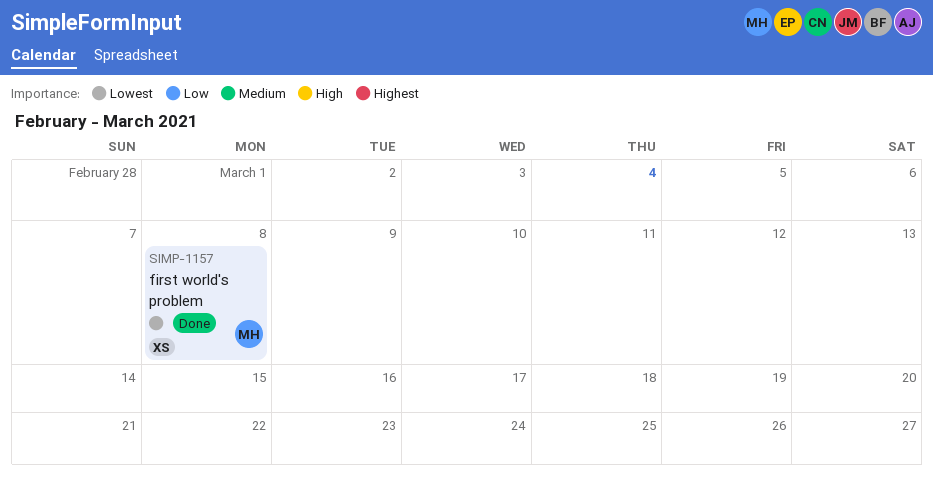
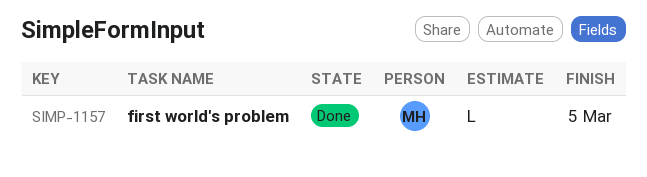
SIMP-1157, estimate: XS -> L
SIMP-1157, due: Mar 8 -> Mar 5

